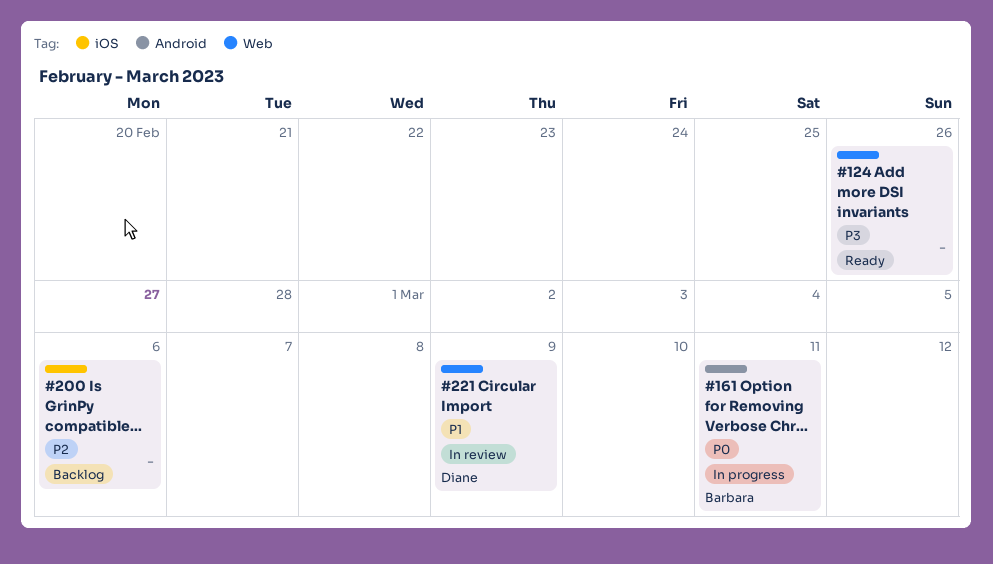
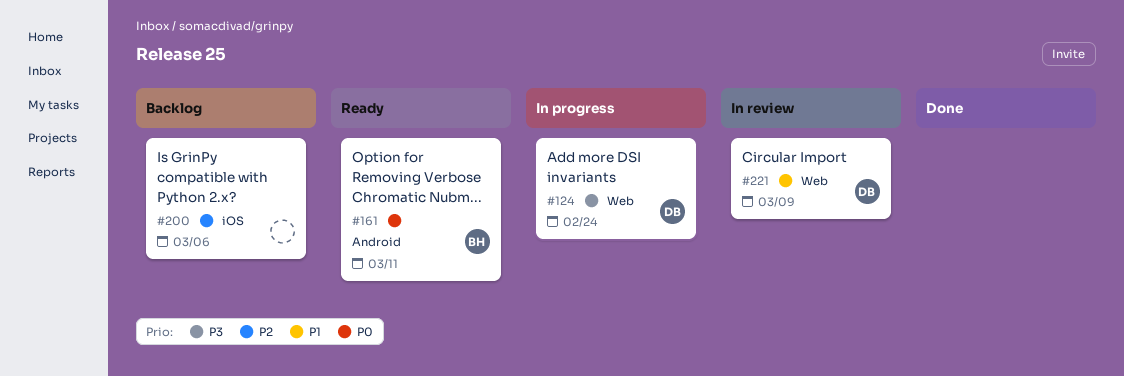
#124, status: Ready -> In progress
#124, owner: none -> Diane
#124, due: Feb 26 -> Feb 24
#161, status: In progress -> Ready

